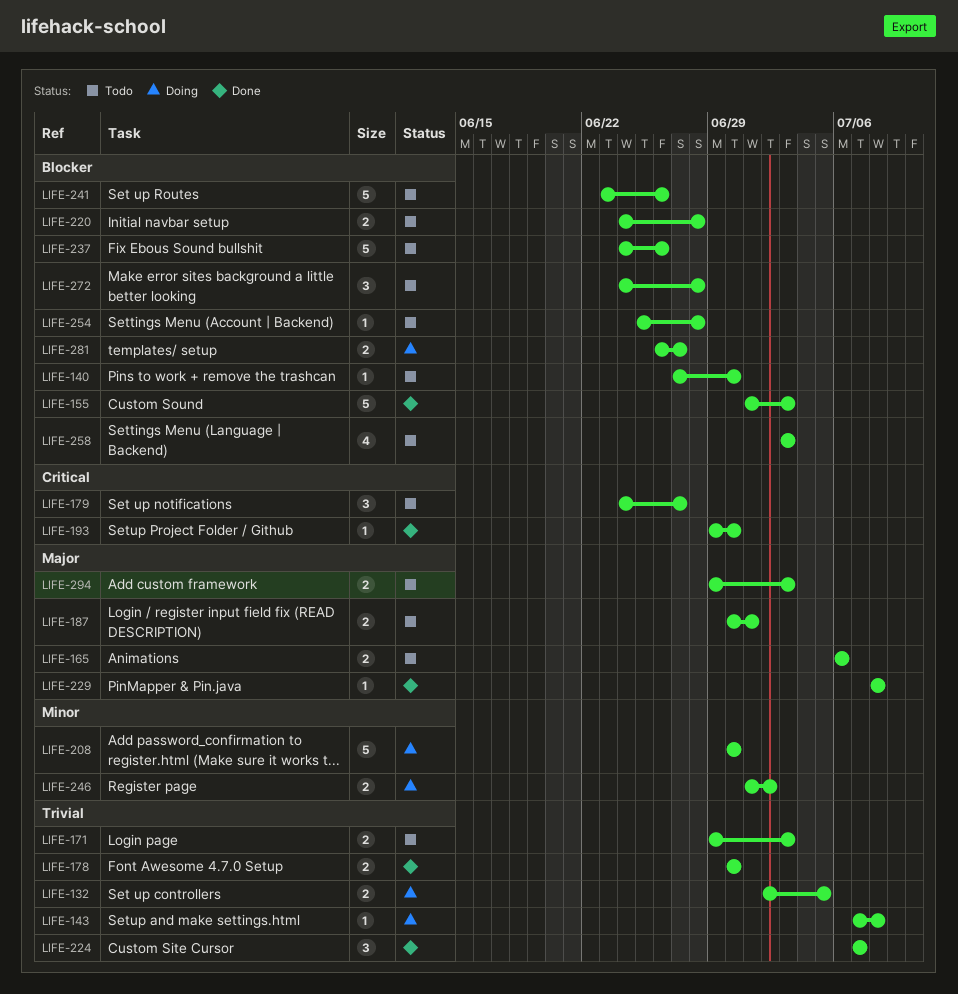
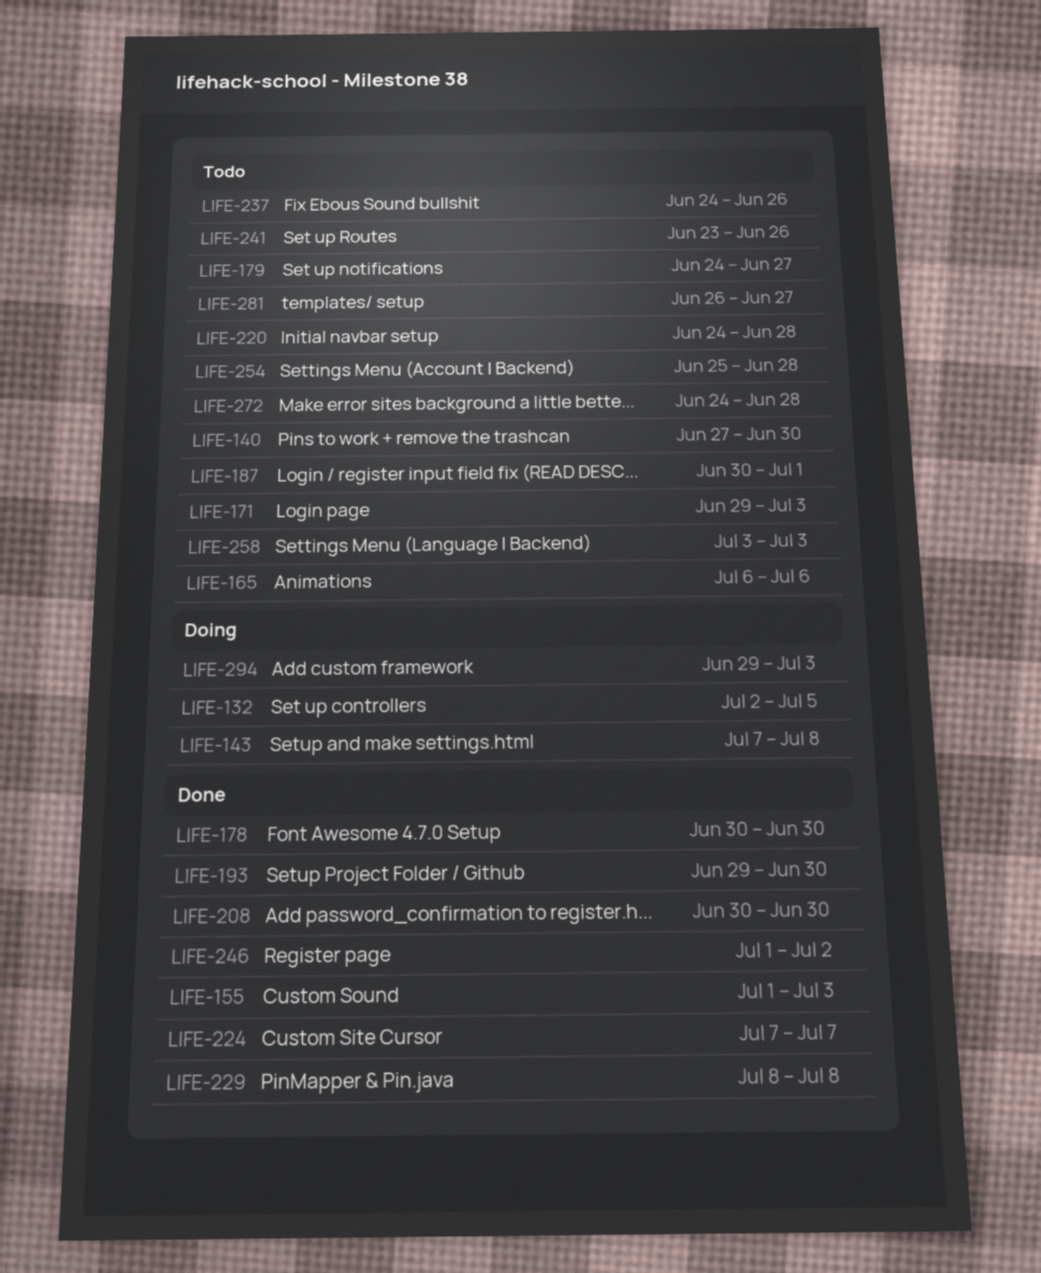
LIFE-208, status: Doing -> Done
LIFE-246, status: Doing -> Done
LIFE-281, status: Doing -> Todo
LIFE-294, status: Todo -> Doing

